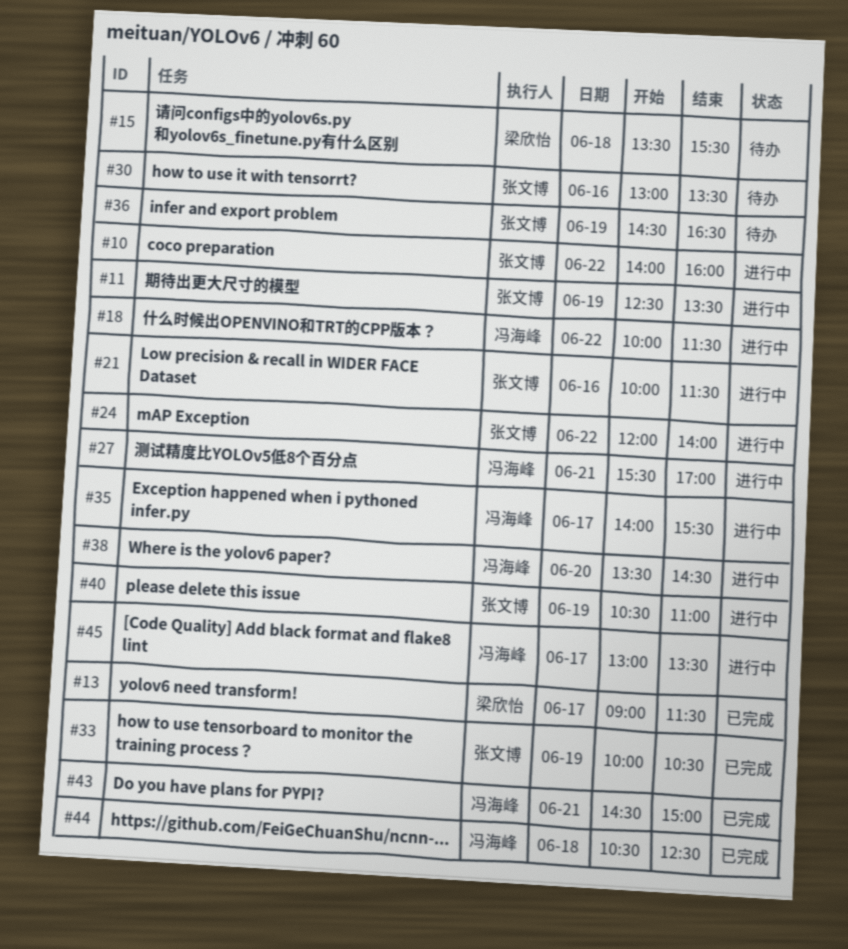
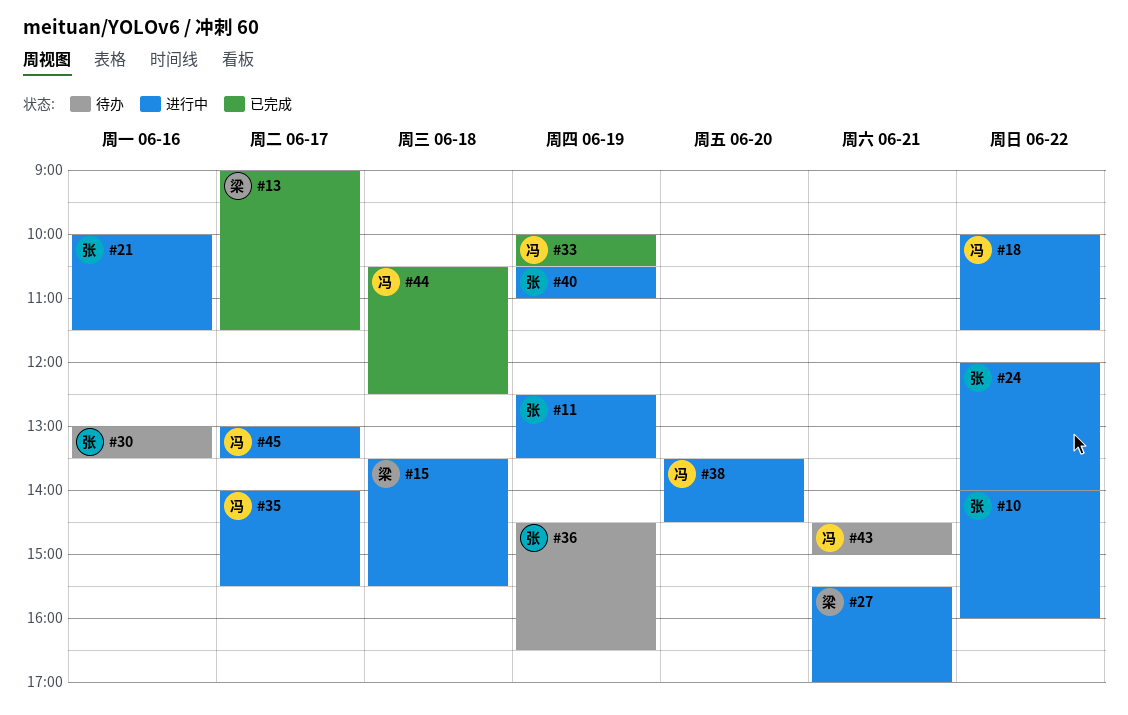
#15, status: 待办 -> 进行中
#27, owner: 冯海峰 -> 梁欣怡
#33, owner: 张文博 -> 冯海峰
#43, status: 已完成 -> 待办

